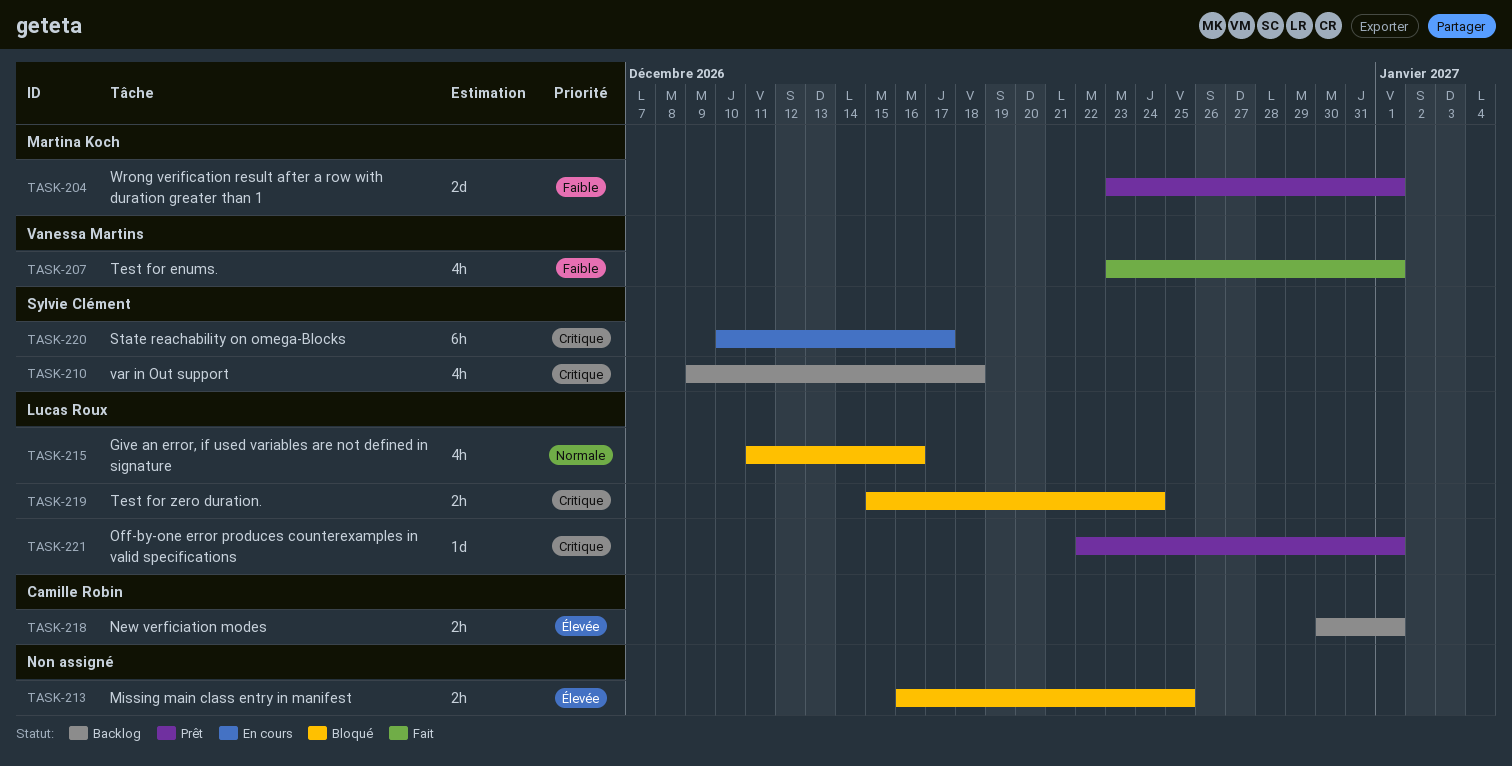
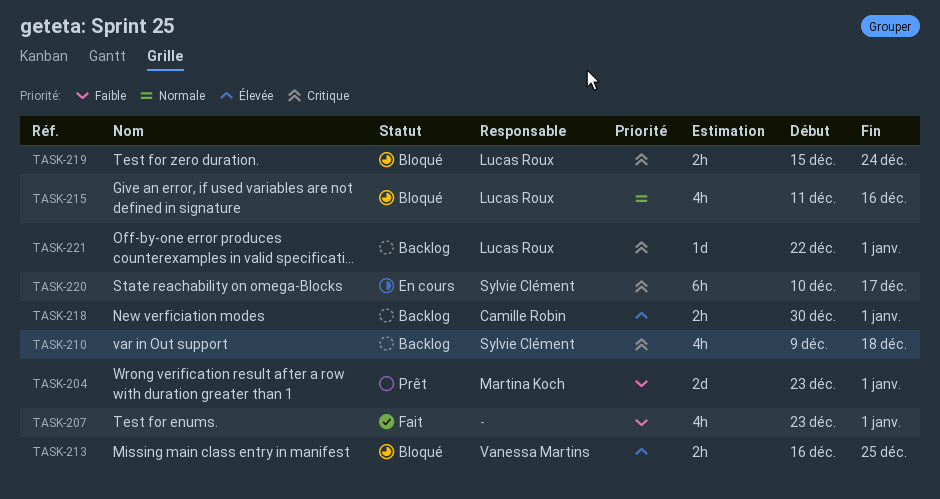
TASK-207, owner: Vanessa Martins -> none
TASK-213, owner: none -> Vanessa Martins
TASK-221, status: Prêt -> Backlog

